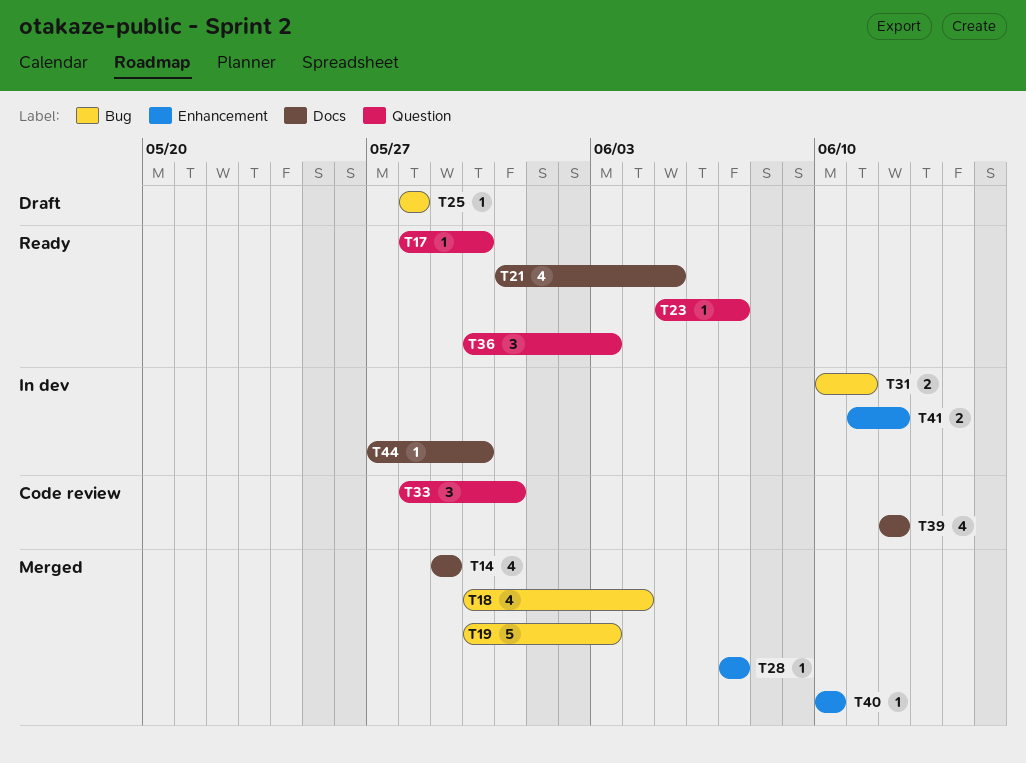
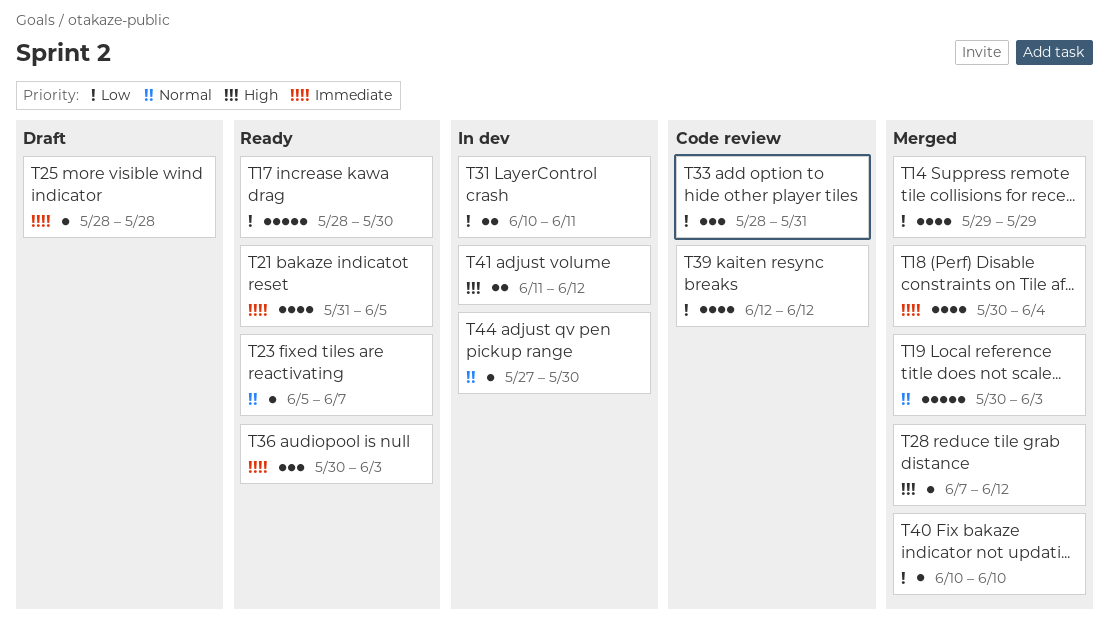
T17, estimate: 1 -> 5
T28, due: Jun 7 -> Jun 12

